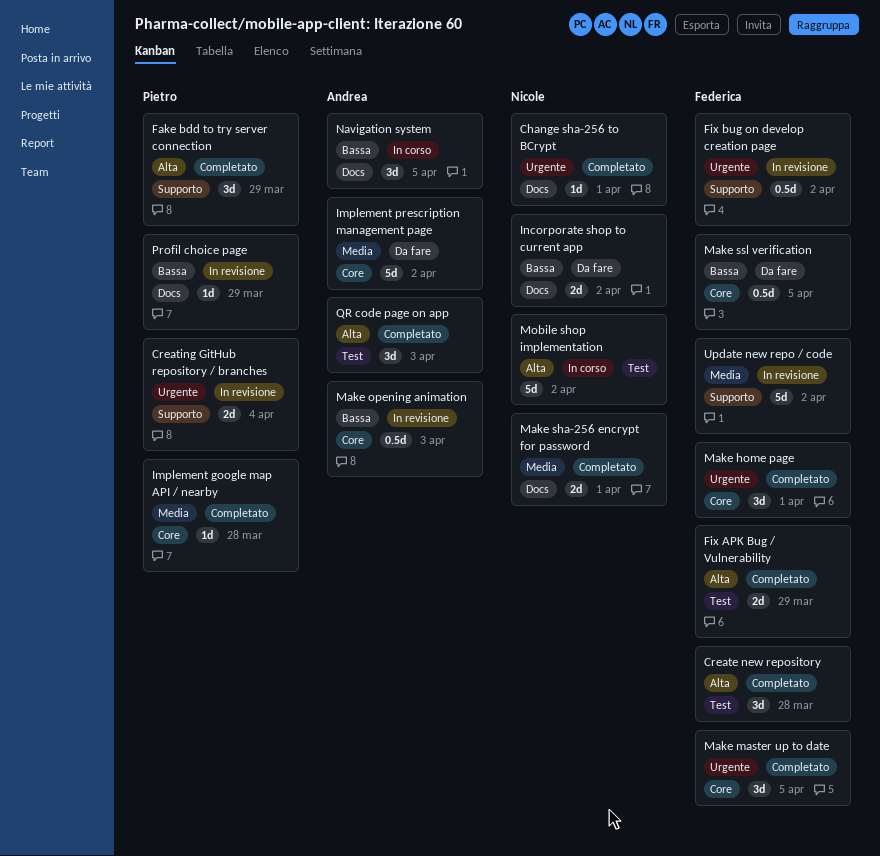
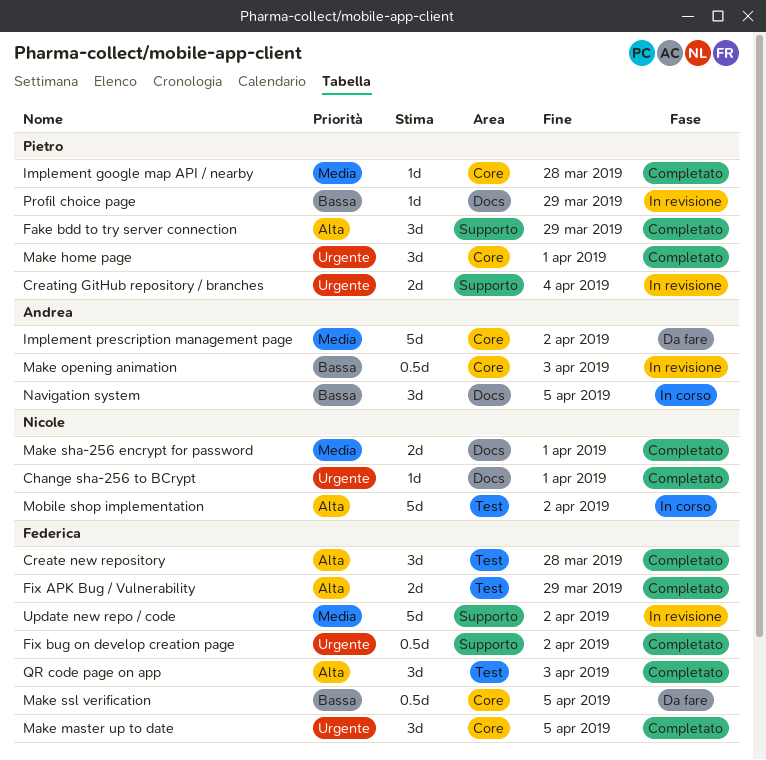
Fix bug on develop creation page, status: In revisione -> Completato
Incorporate shop to current app: present -> none
Make home page, owner: Federica -> Pietro
QR code page on app, owner: Andrea -> Federica

